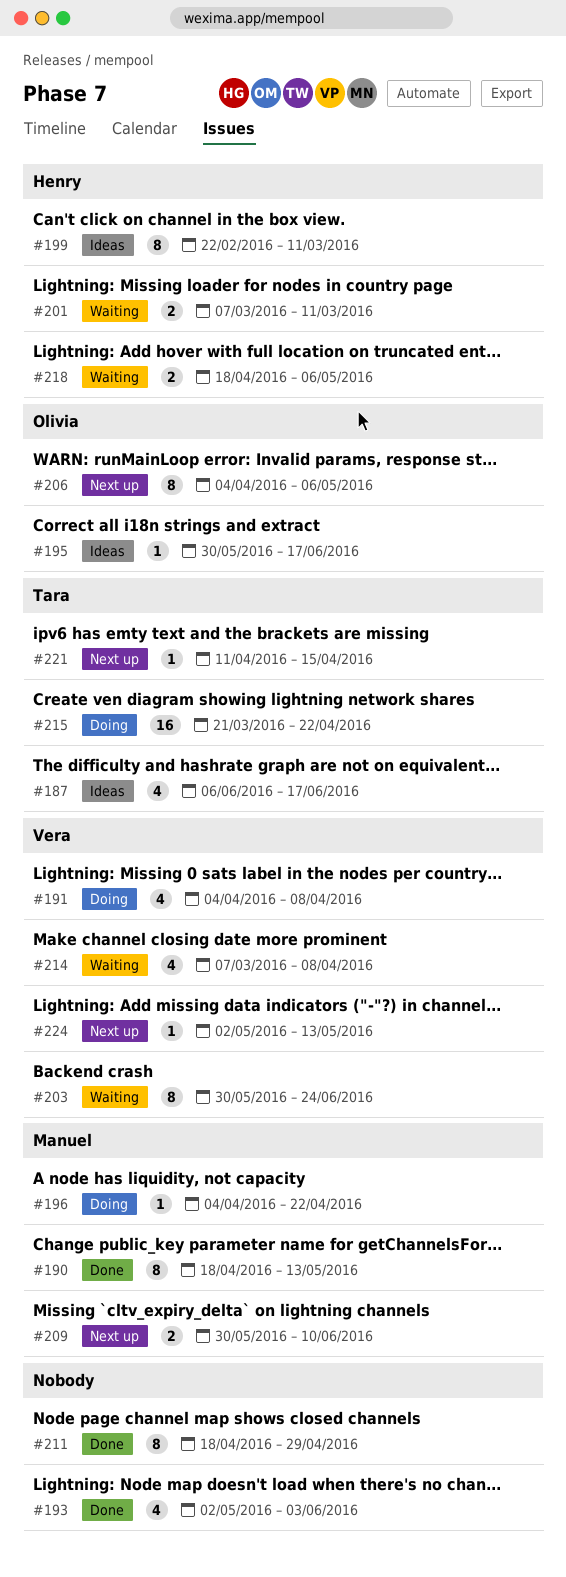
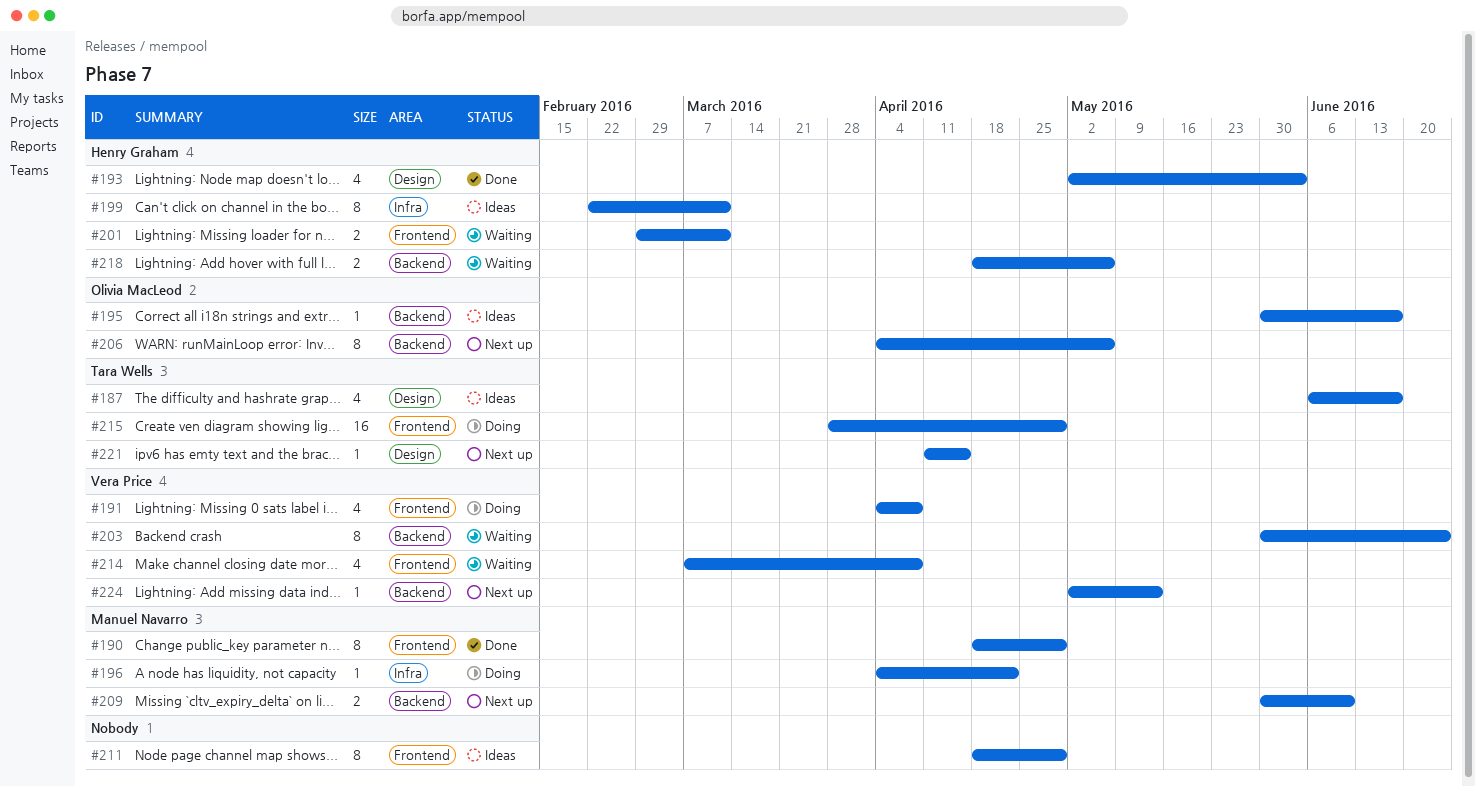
#190, due: May 13 -> Apr 29
#193, owner: none -> Henry Graham
#201, start: Mar 7 -> Feb 29
#211, status: Done -> Ideas
#215, start: Mar 21 -> Mar 28
#215, due: Apr 22 -> Apr 29

